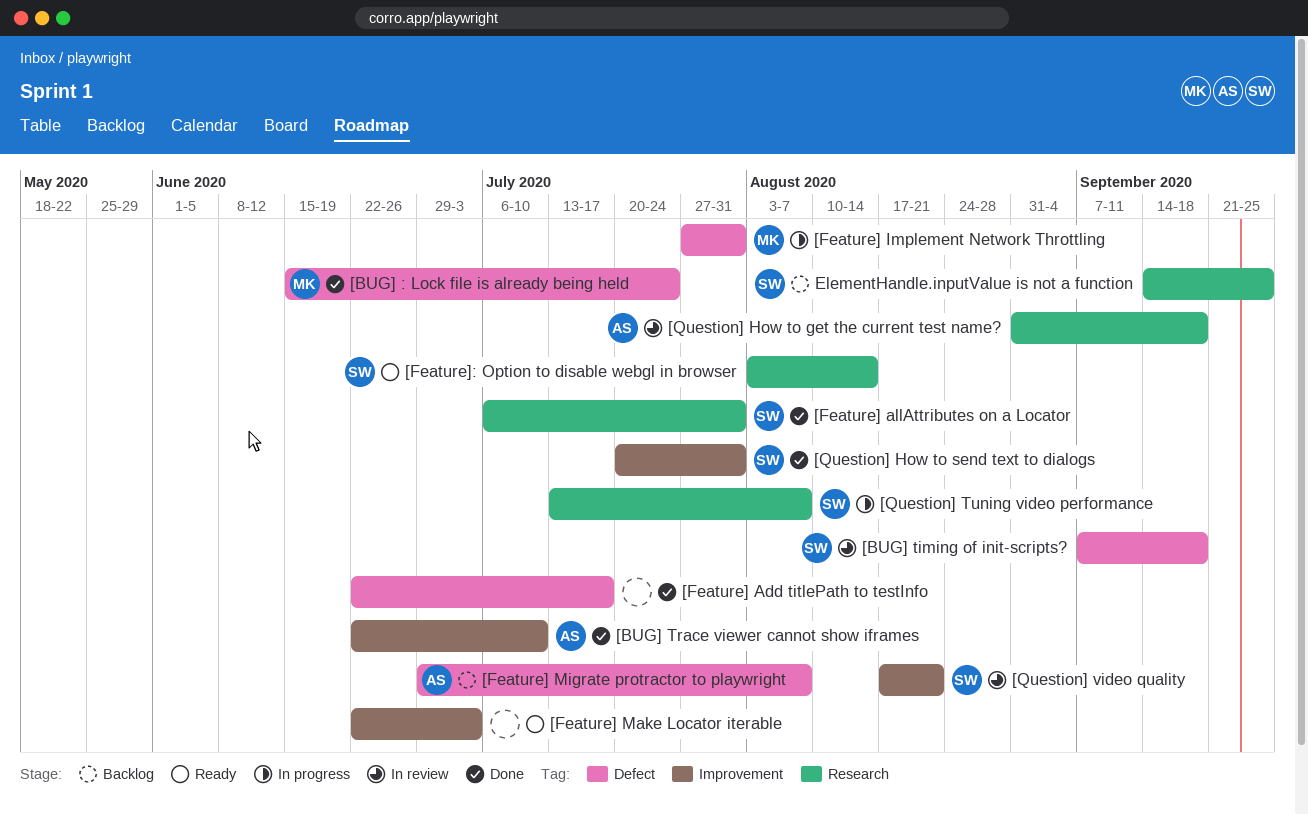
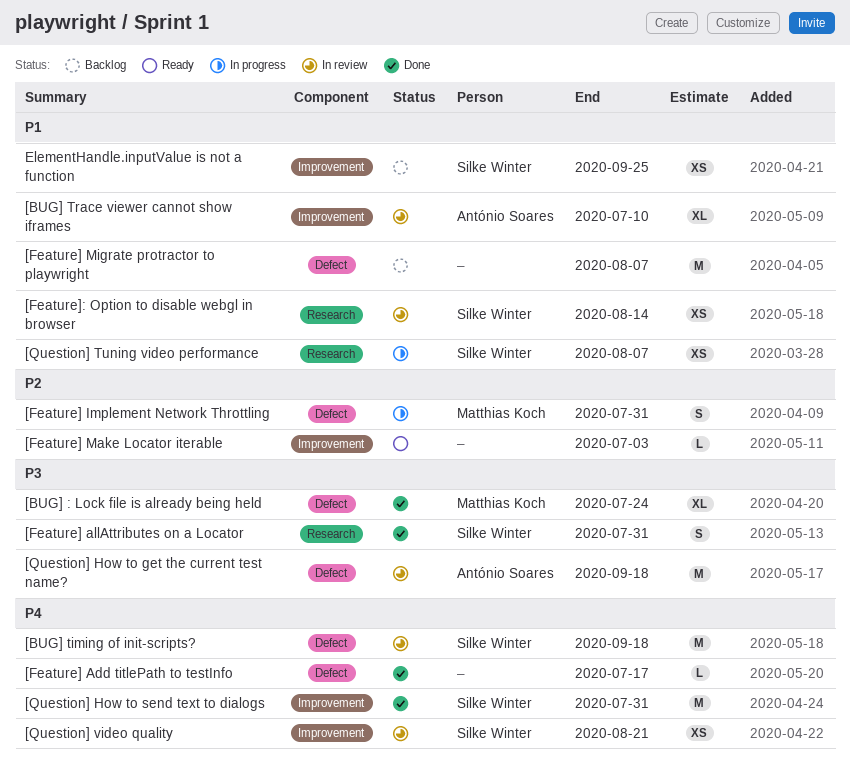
[BUG] Trace viewer cannot show iframes, status: Done -> In review
[Feature] Migrate protractor to playwright, owner: António Soares -> none
[Feature]: Option to disable webgl in browser, status: Ready -> In review
[Question] How to get the current test name?, label: Research -> Defect
ElementHandle.inputValue is not a function, label: Research -> Improvement

